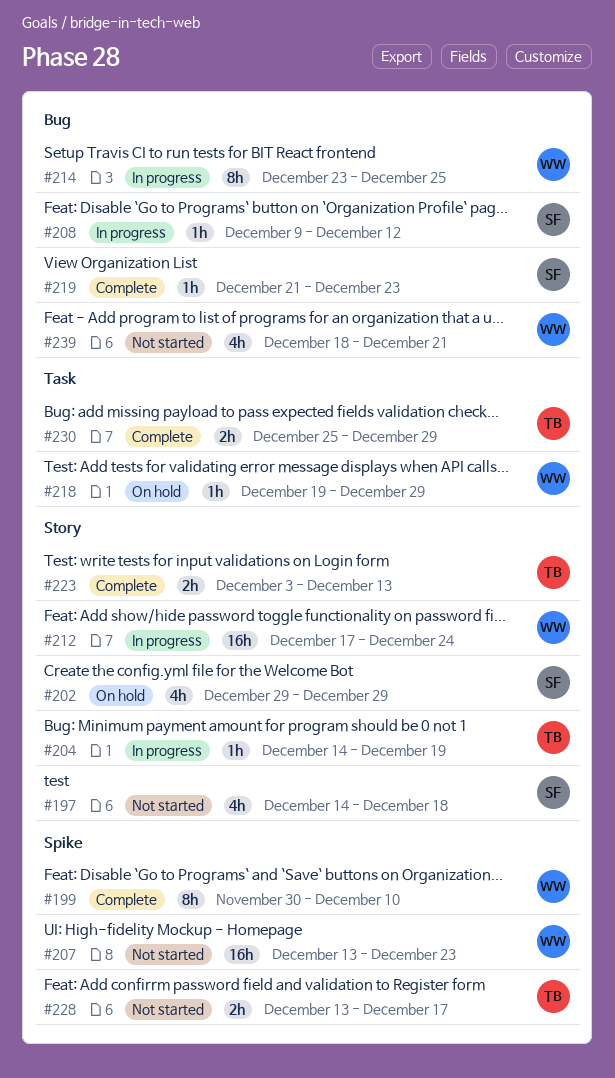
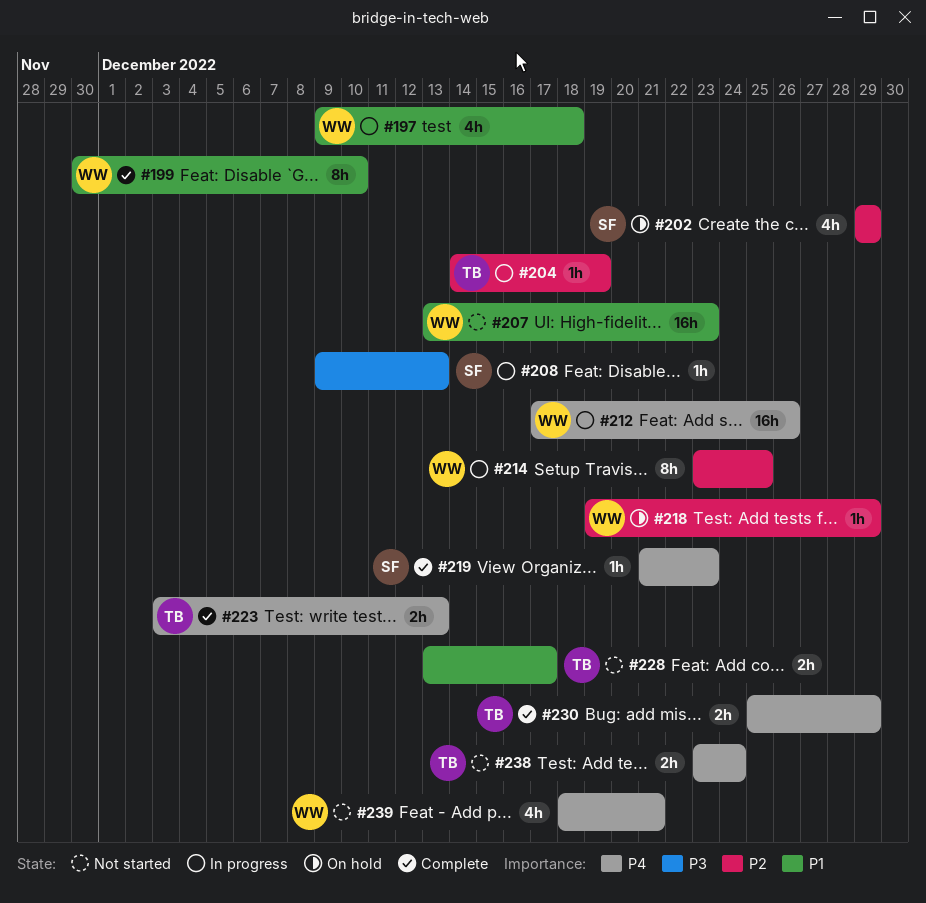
#197, status: Not started -> In progress
#197, owner: SF -> WW
#197, start: Dec 14 -> Dec 9
#208, due: Dec 12 -> Dec 13
#212, due: Dec 24 -> Dec 26
#238: none -> present

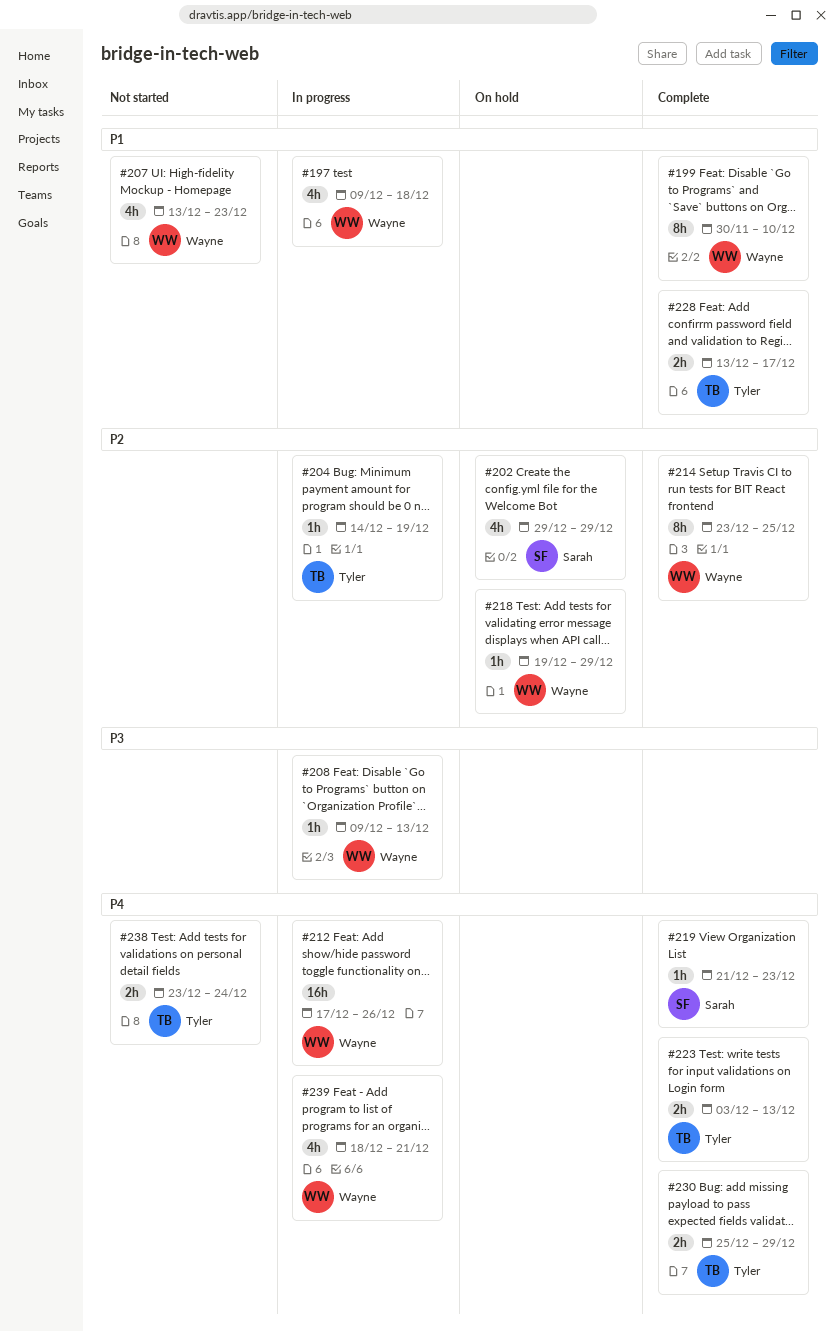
#207, estimate: 16h -> 4h
#208, owner: Sarah -> Wayne
#214, status: In progress -> Complete
#228, status: Not started -> Complete
#239, status: Not started -> In progress

